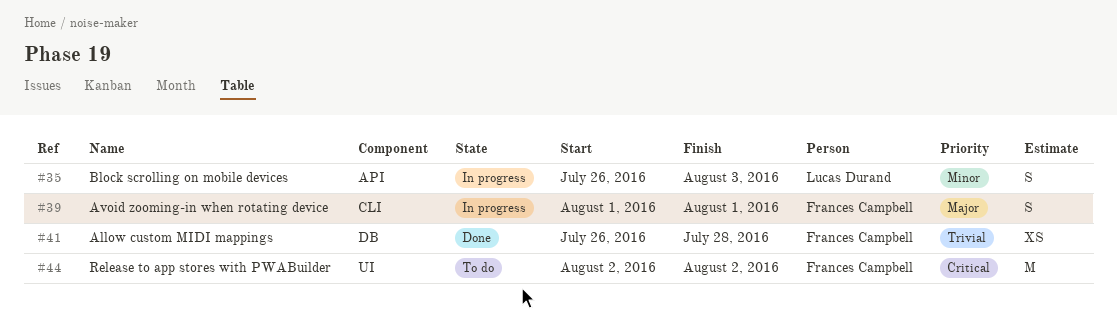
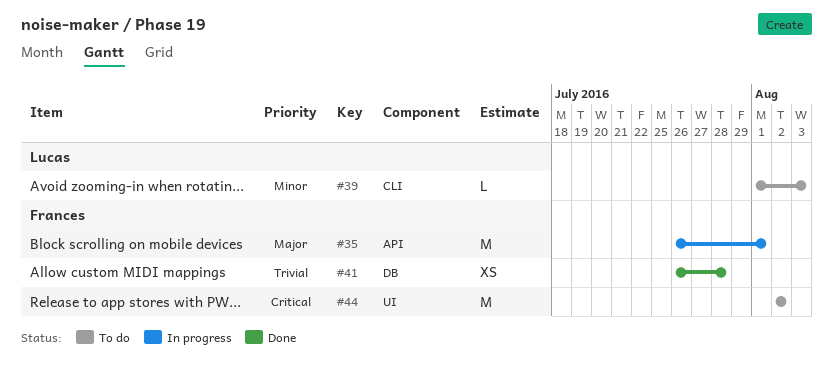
#35, owner: Lucas Durand -> Frances Campbell
#35, priority: Minor -> Major
#35, estimate: S -> M
#35, due: Aug 3 -> Aug 1
#39, status: In progress -> To do
#39, owner: Frances Campbell -> Lucas Durand
#39, priority: Major -> Minor
#39, estimate: S -> L
#39, due: Aug 1 -> Aug 3

